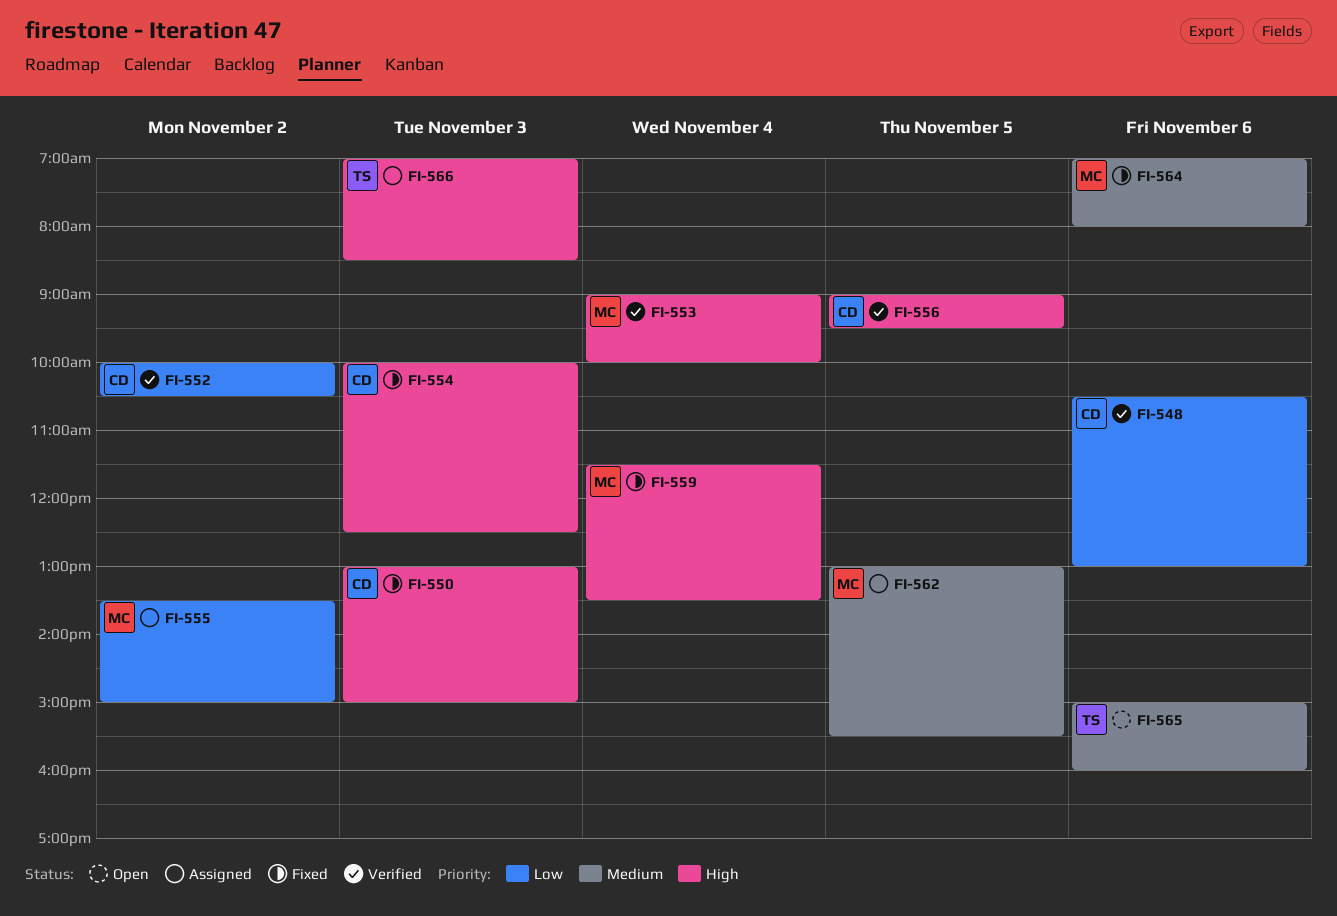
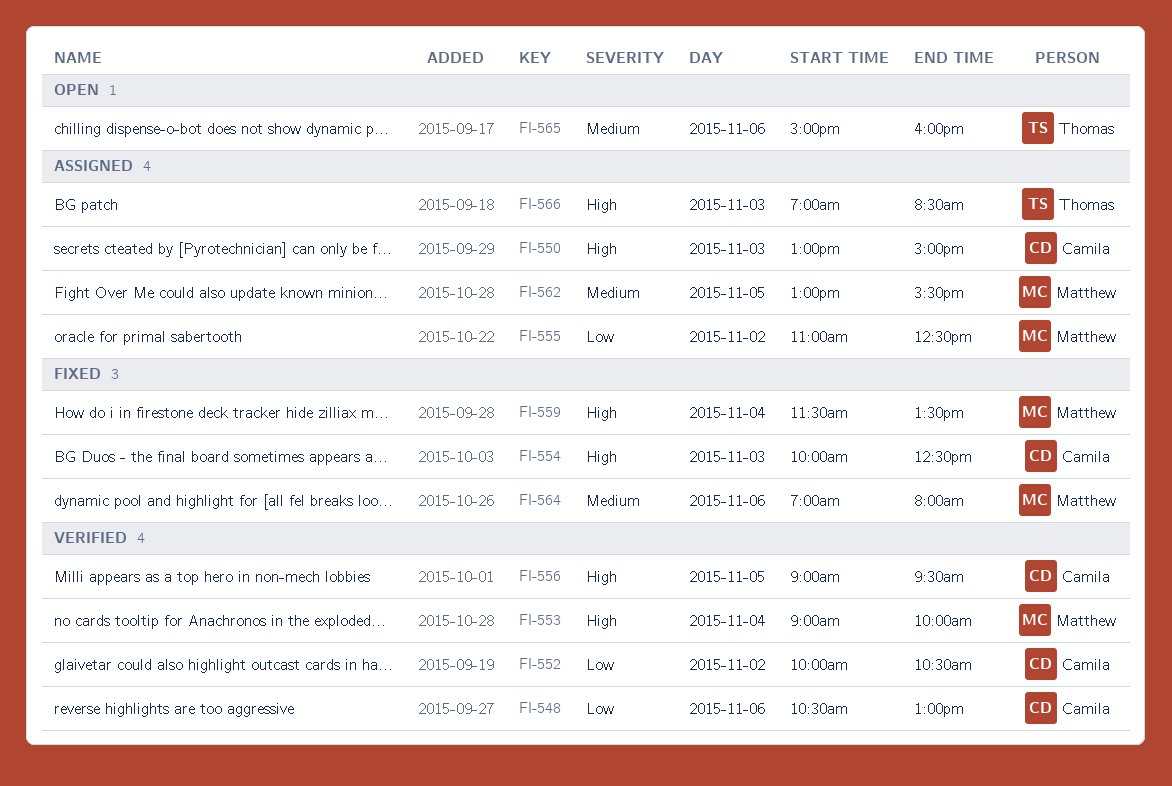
FI-550, status: Fixed -> Assigned
FI-555, begins: 13:30 -> 11:00
FI-555, ends: 15:00 -> 12:30

